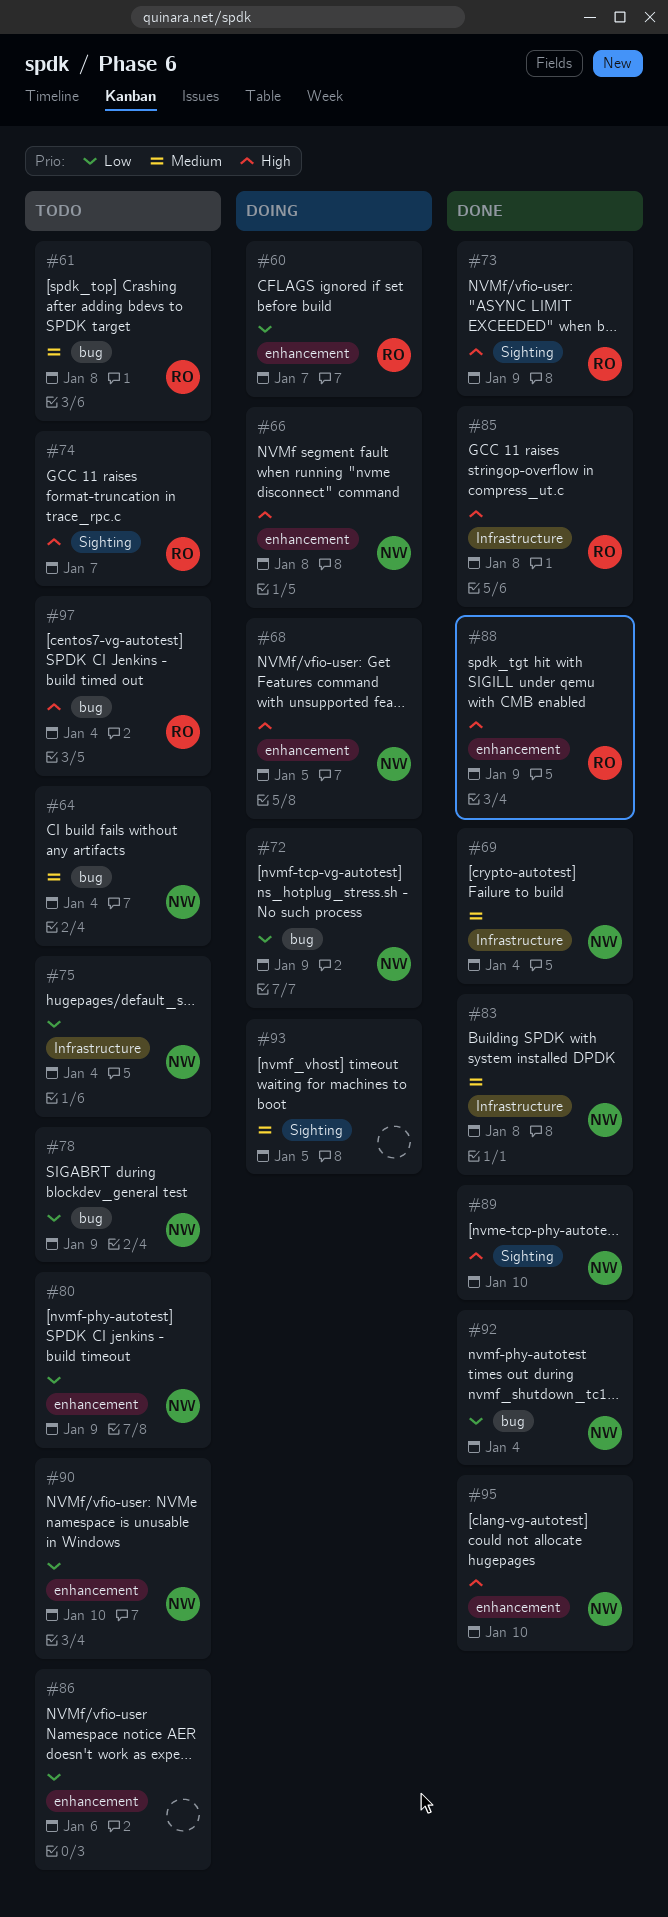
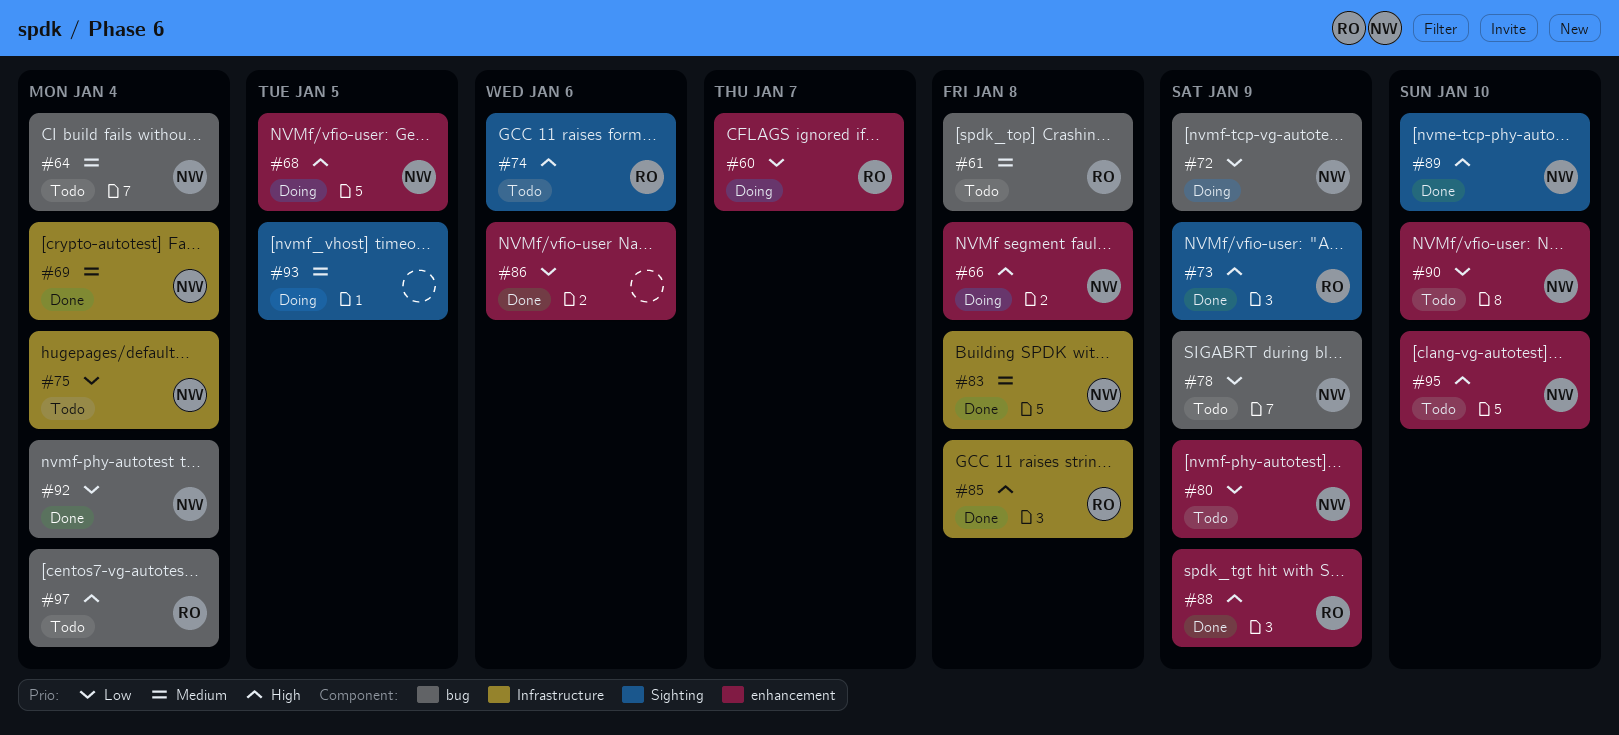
#74, due: Jan 7 -> Jan 6
#86, status: Todo -> Done
#95, status: Done -> Todo

